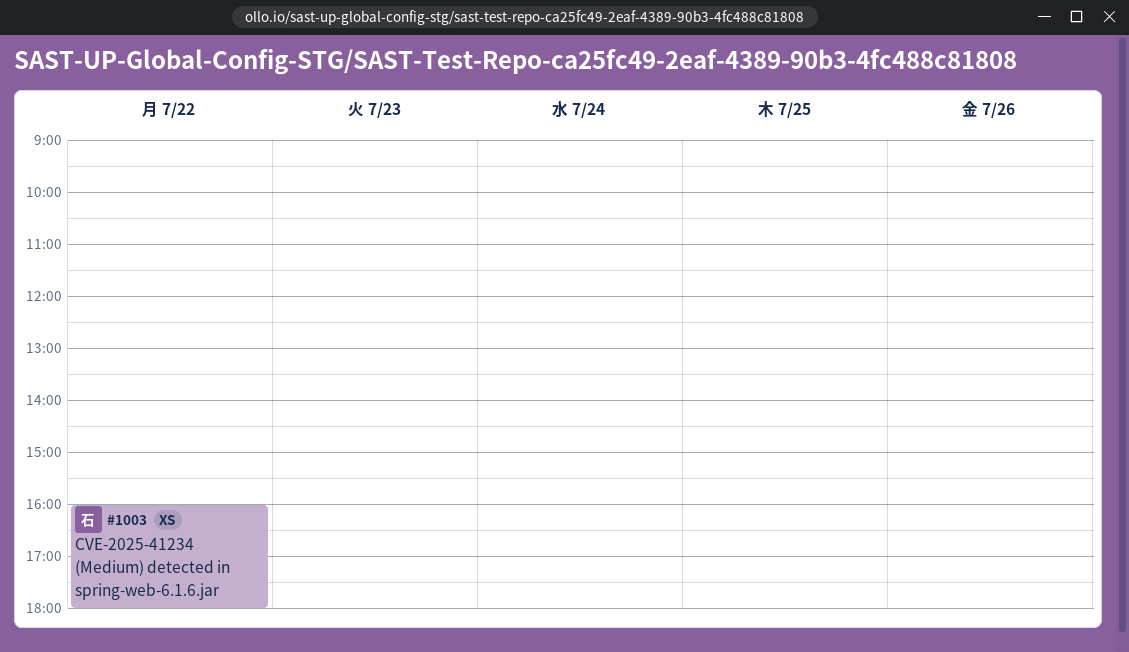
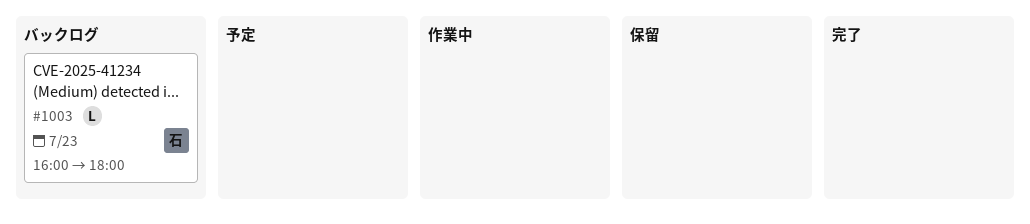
#1003, estimate: XS -> L
#1003, day: Jul 22 -> Jul 23

